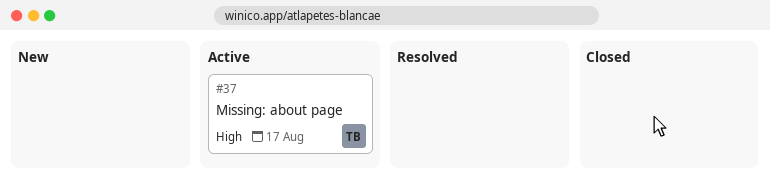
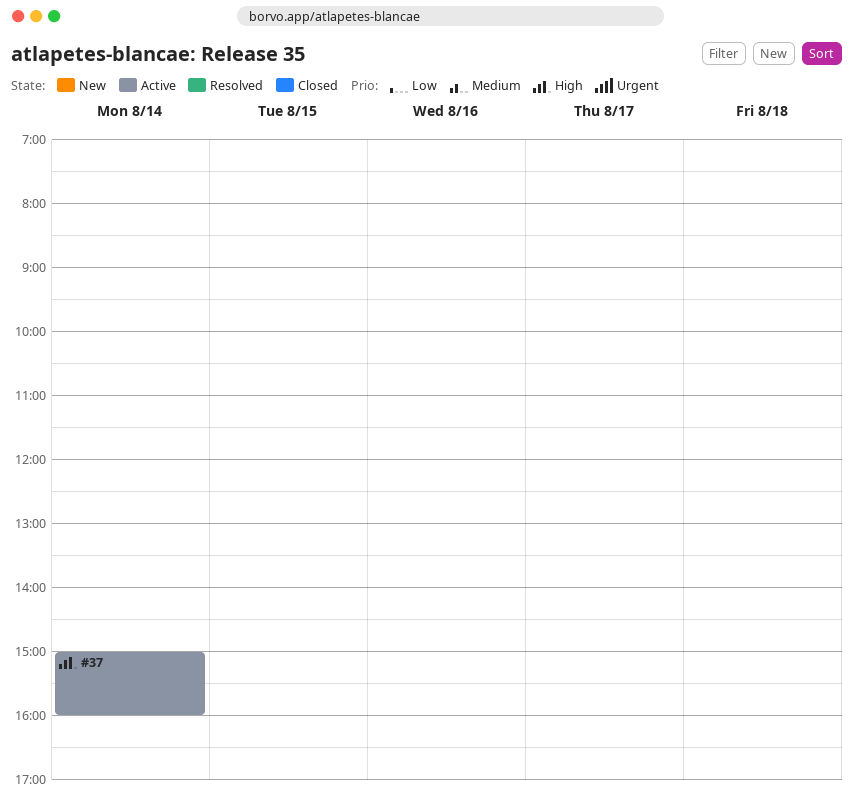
#37, day: Aug 17 -> Aug 14

